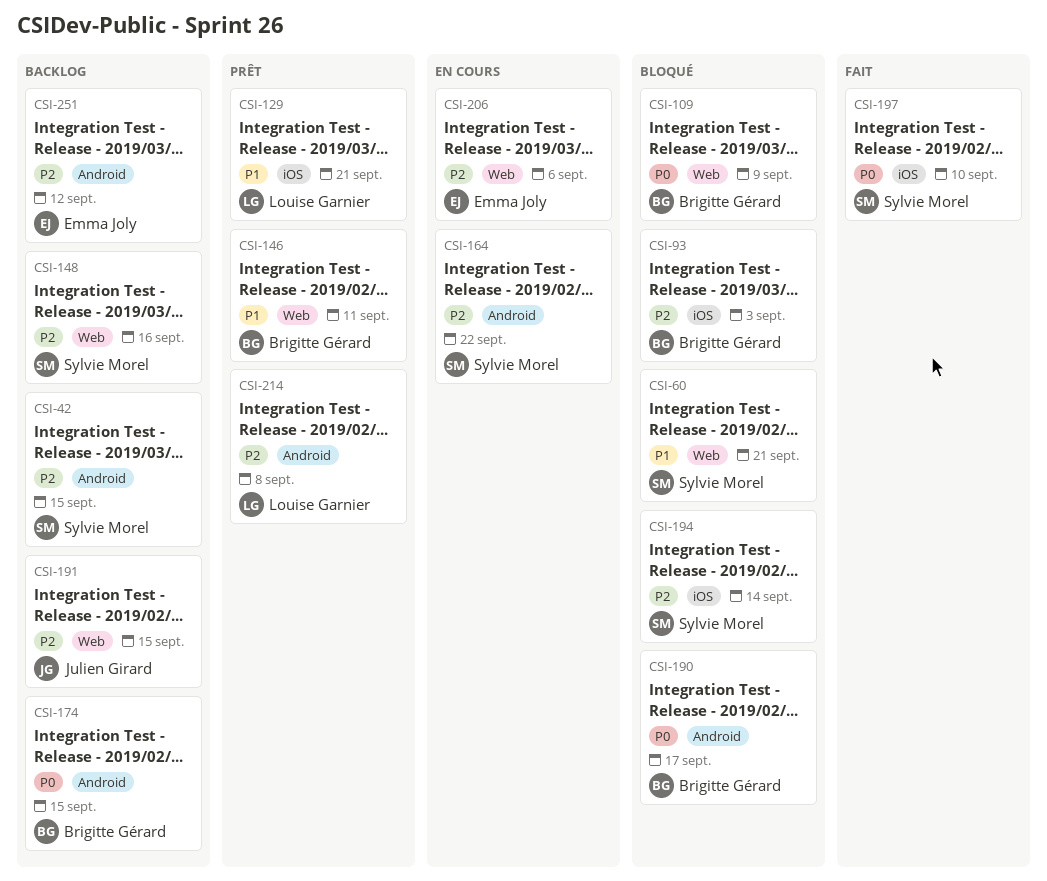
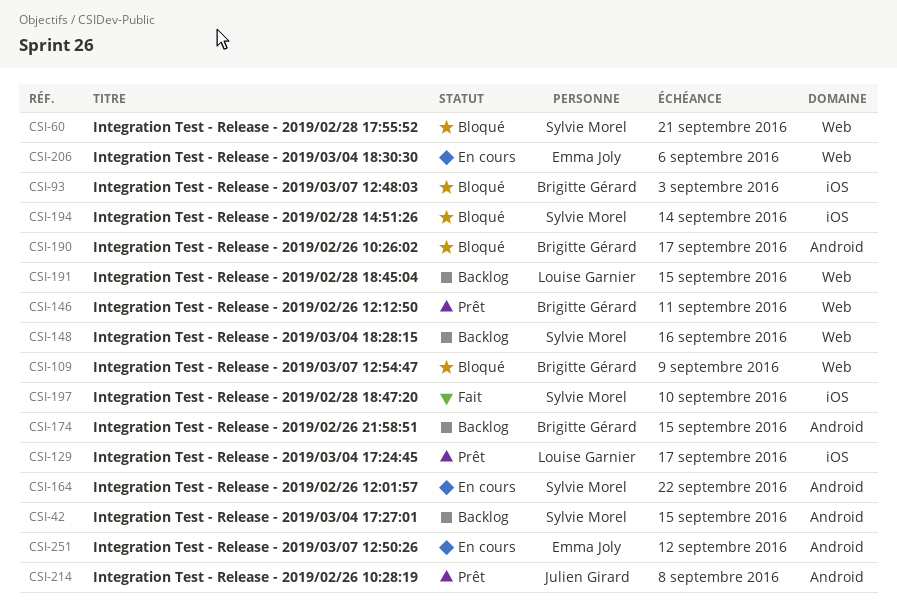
CSI-129, due: Sep 21 -> Sep 17
CSI-191, owner: Julien Girard -> Louise Garnier
CSI-214, owner: Louise Garnier -> Julien Girard
CSI-251, status: Backlog -> En cours

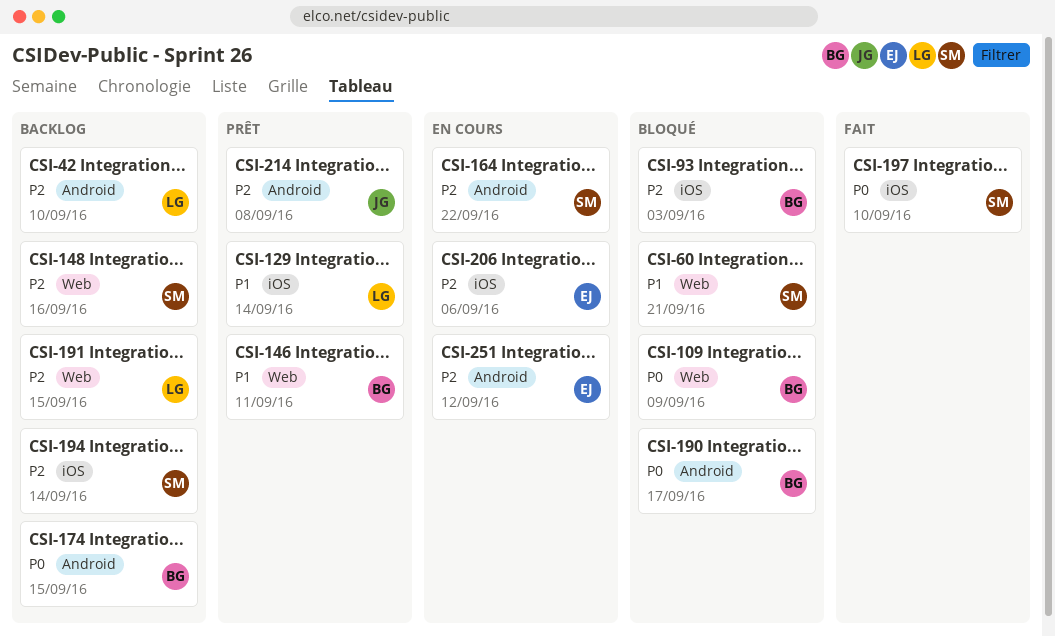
CSI-42, owner: Sylvie Morel -> Louise Garnier
CSI-42, due: Sep 15 -> Sep 10
CSI-129, due: Sep 17 -> Sep 14
CSI-194, status: Bloqué -> Backlog
CSI-206, label: Web -> iOS

